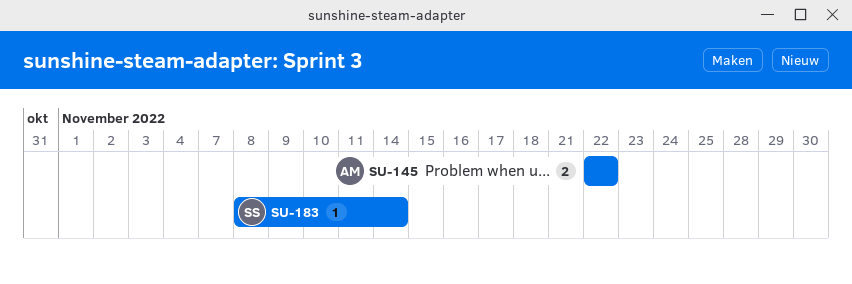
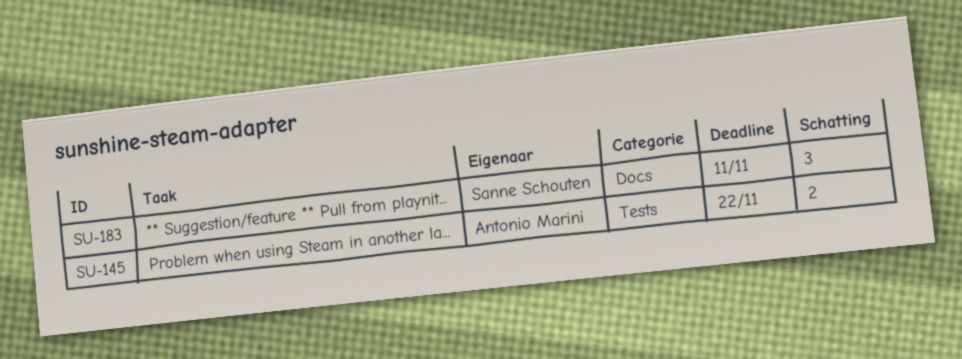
SU-183, estimate: 1 -> 3
SU-183, due: Nov 14 -> Nov 11

